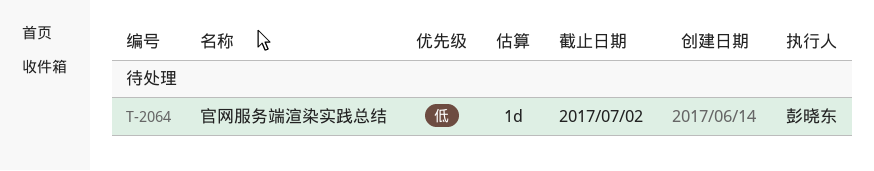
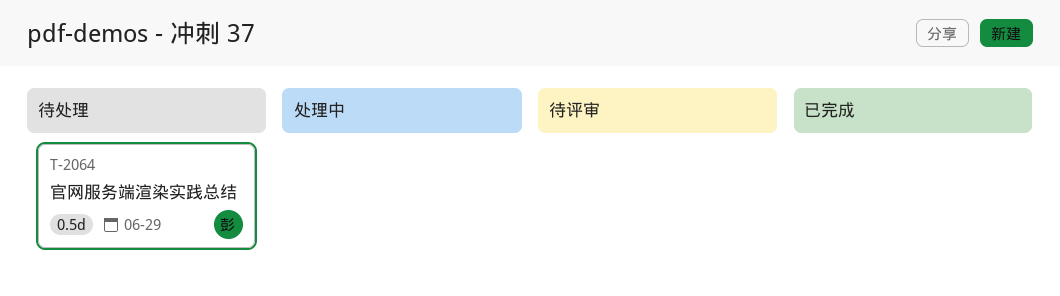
T-2064, estimate: 1d -> 0.5d
T-2064, due: Jul 2 -> Jun 29

